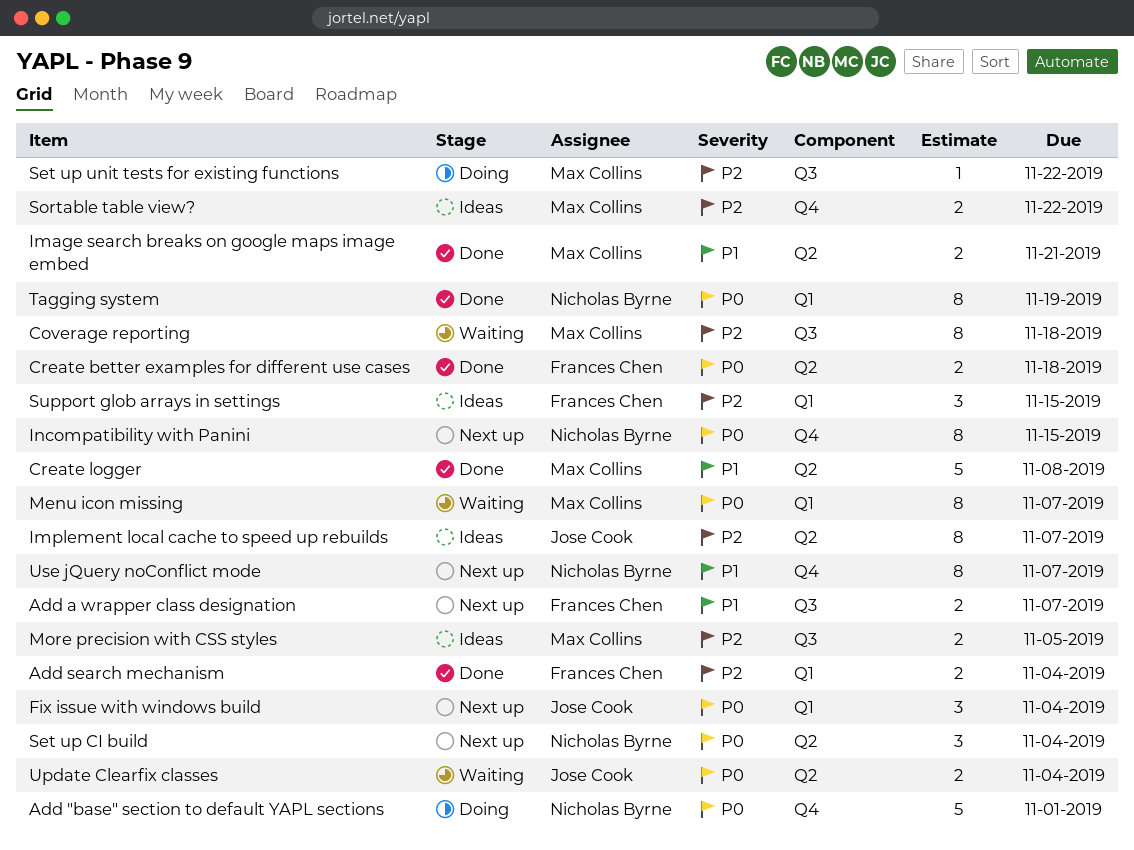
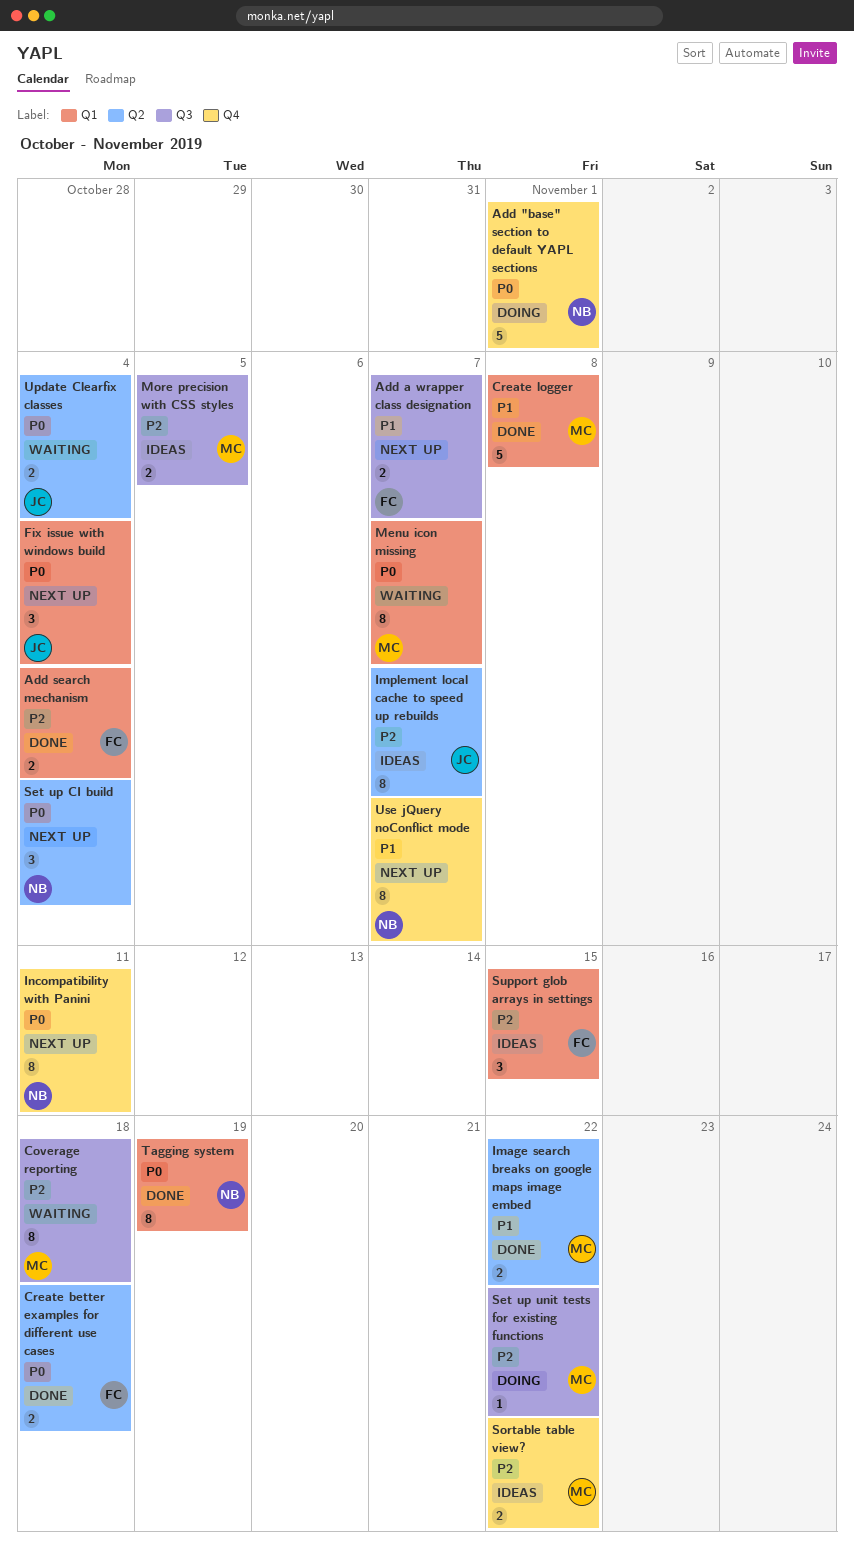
Create logger, label: Q2 -> Q1
Image search breaks on google maps image embed, due: Nov 21 -> Nov 22
Incompatibility with Panini, due: Nov 15 -> Nov 11

